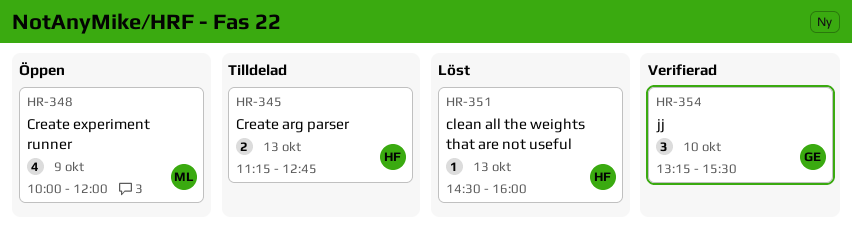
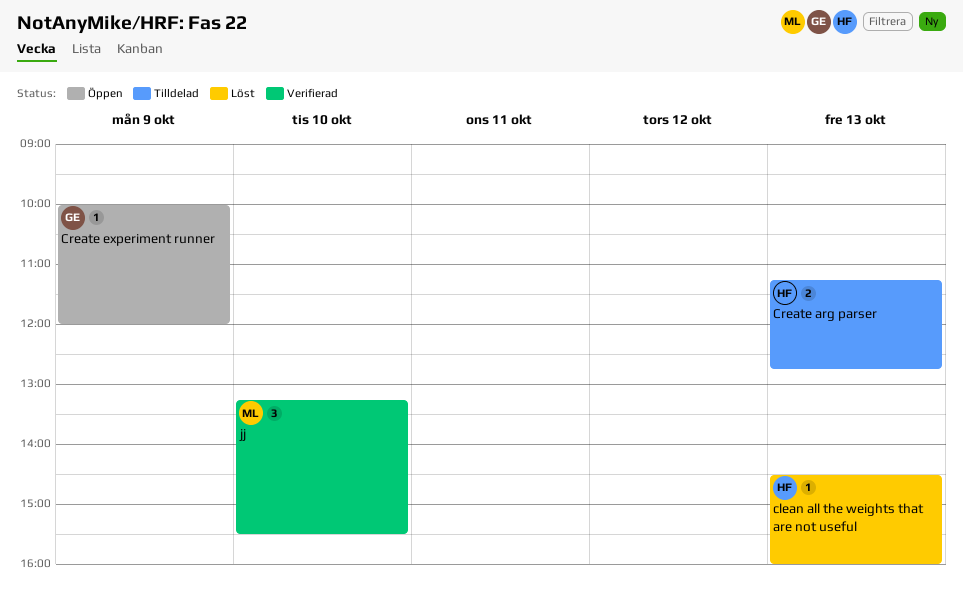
Create experiment runner, owner: ML -> GE
Create experiment runner, estimate: 4 -> 1
jj, owner: GE -> ML

